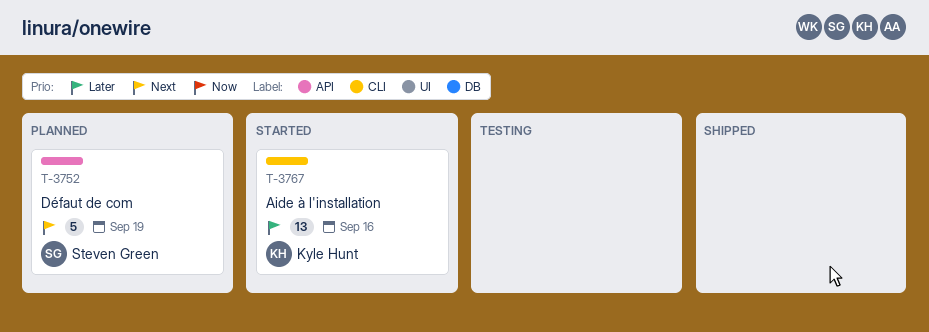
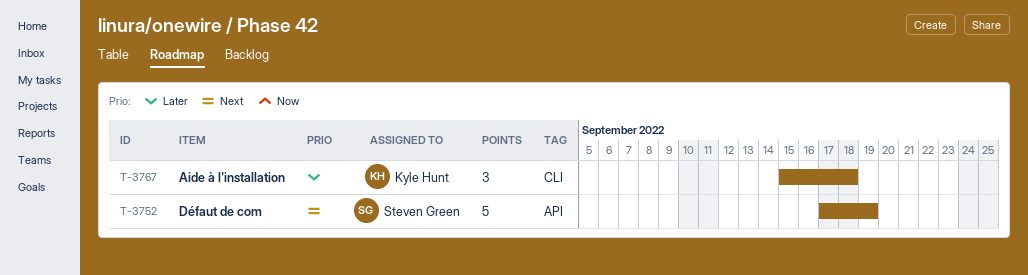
T-3767, estimate: 13 -> 3
T-3767, due: Sep 16 -> Sep 18

